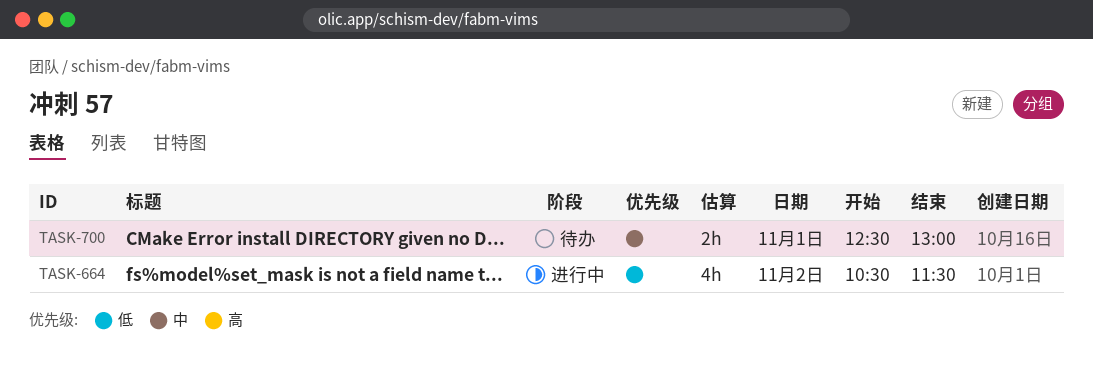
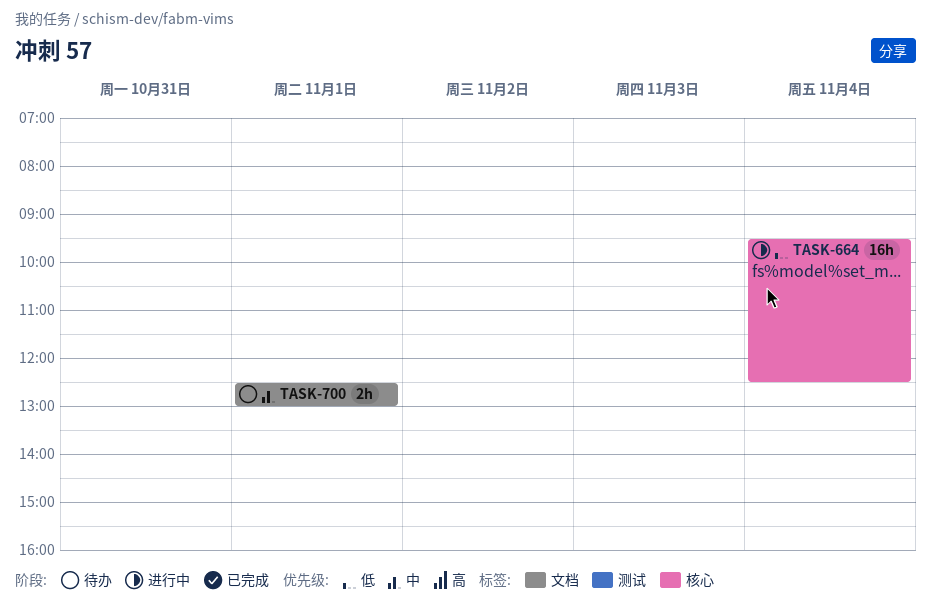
TASK-664, estimate: 4h -> 16h
TASK-664, day: Nov 2 -> Nov 4
TASK-664, begins: 10:30 -> 09:30
TASK-664, ends: 11:30 -> 12:30

